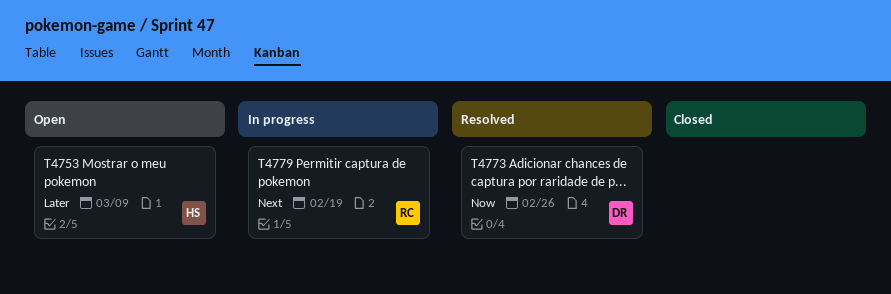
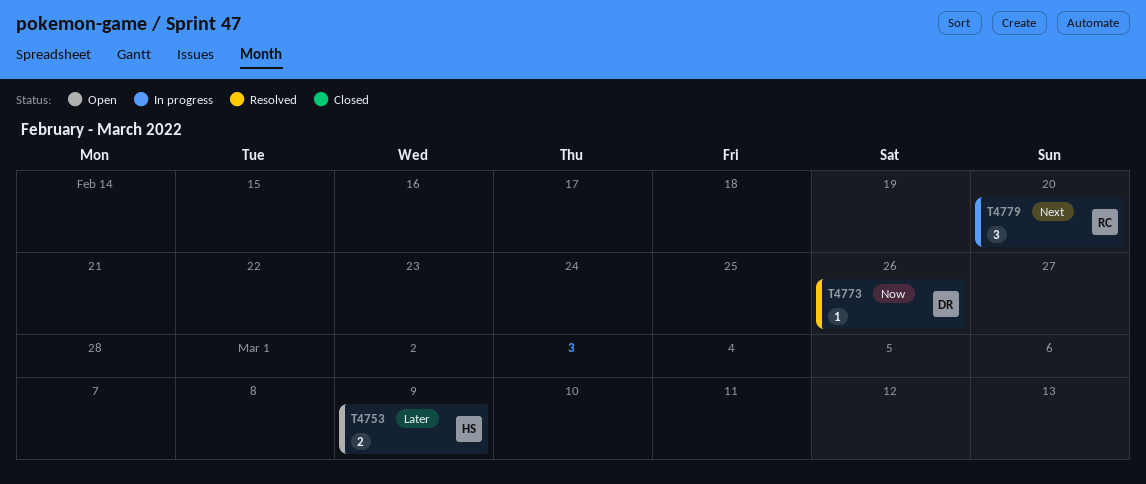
T4779, due: Feb 19 -> Feb 20

